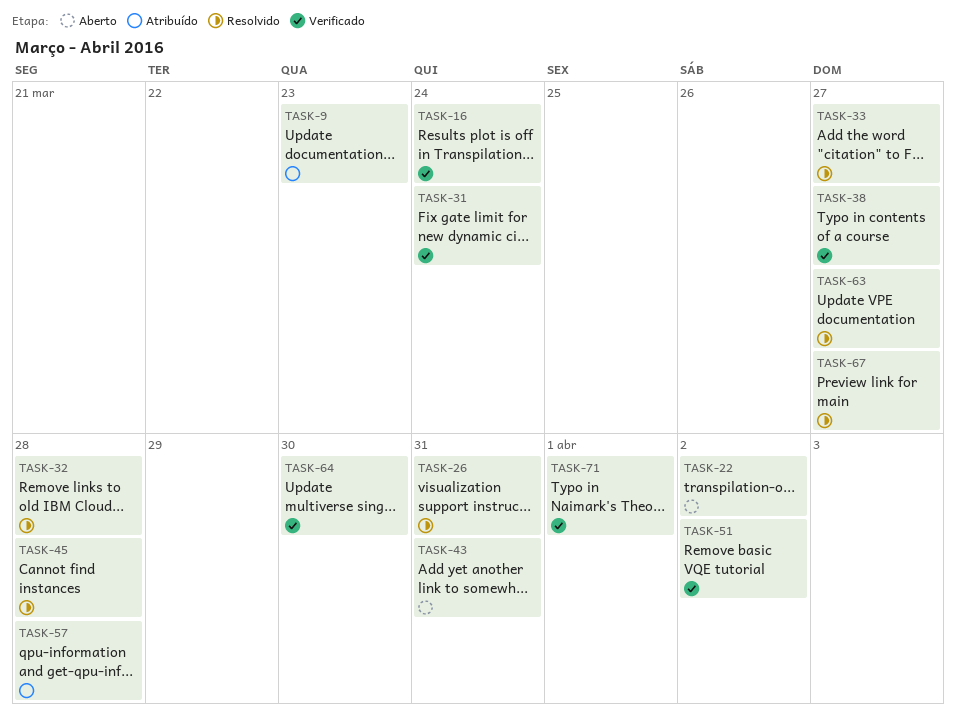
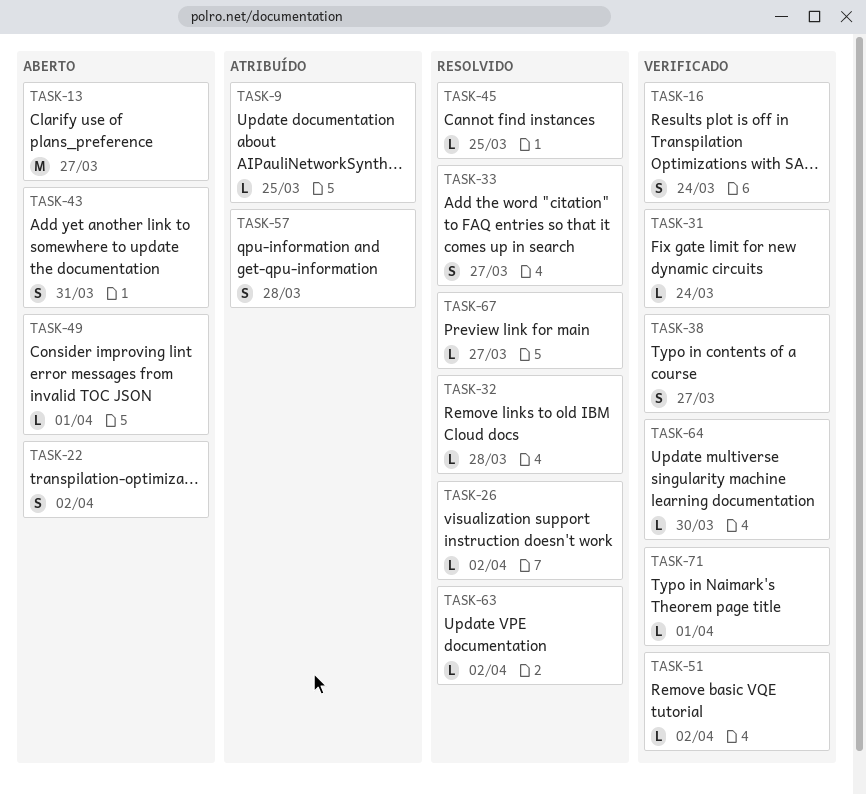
TASK-9, due: Mar 23 -> Mar 25
TASK-13: none -> present
TASK-26, due: Mar 31 -> Apr 2
TASK-45, due: Mar 28 -> Mar 25
TASK-49: none -> present
TASK-63, due: Mar 27 -> Apr 2

